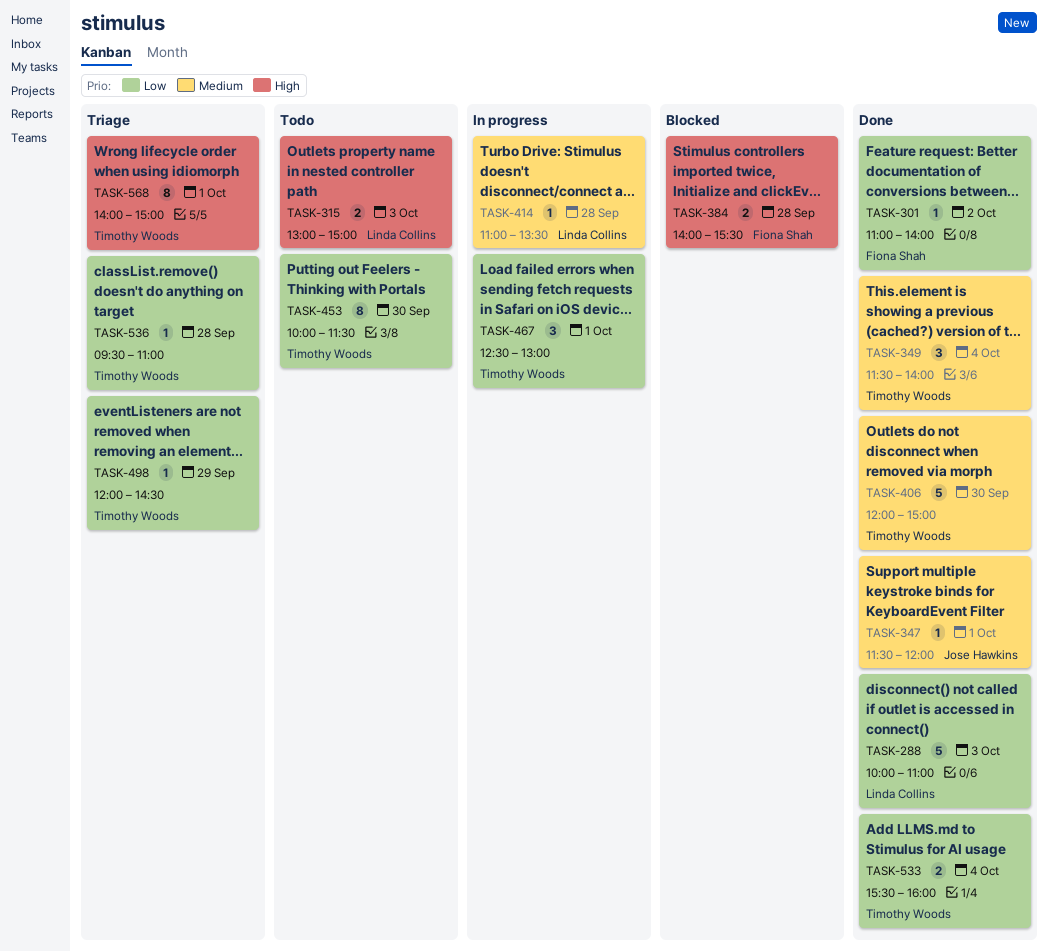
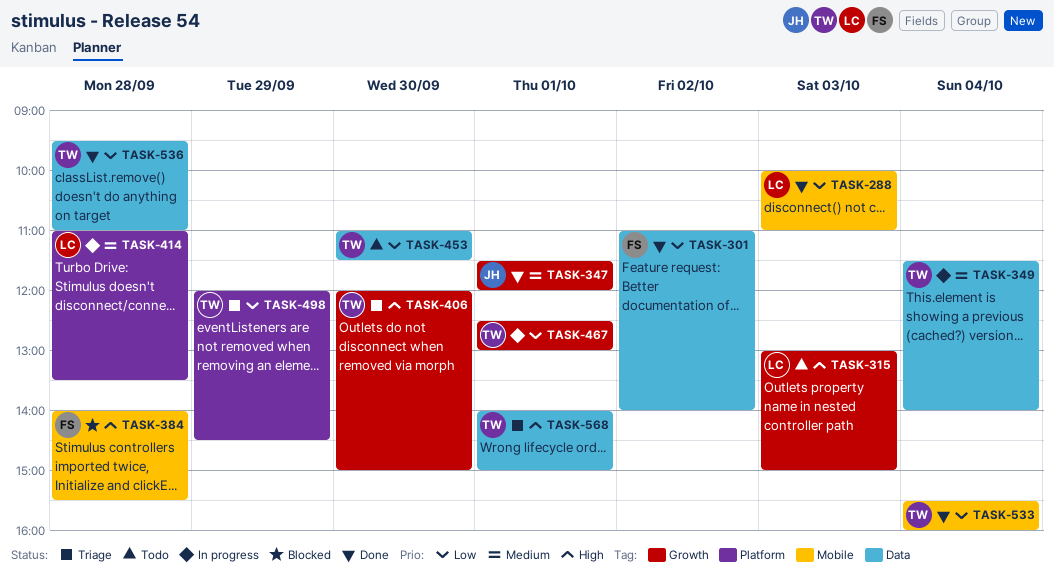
TASK-349, status: Done -> In progress
TASK-406, status: Done -> Triage
TASK-406, priority: Medium -> High
TASK-453, begins: 10:00 -> 11:00
TASK-536, status: Triage -> Done

